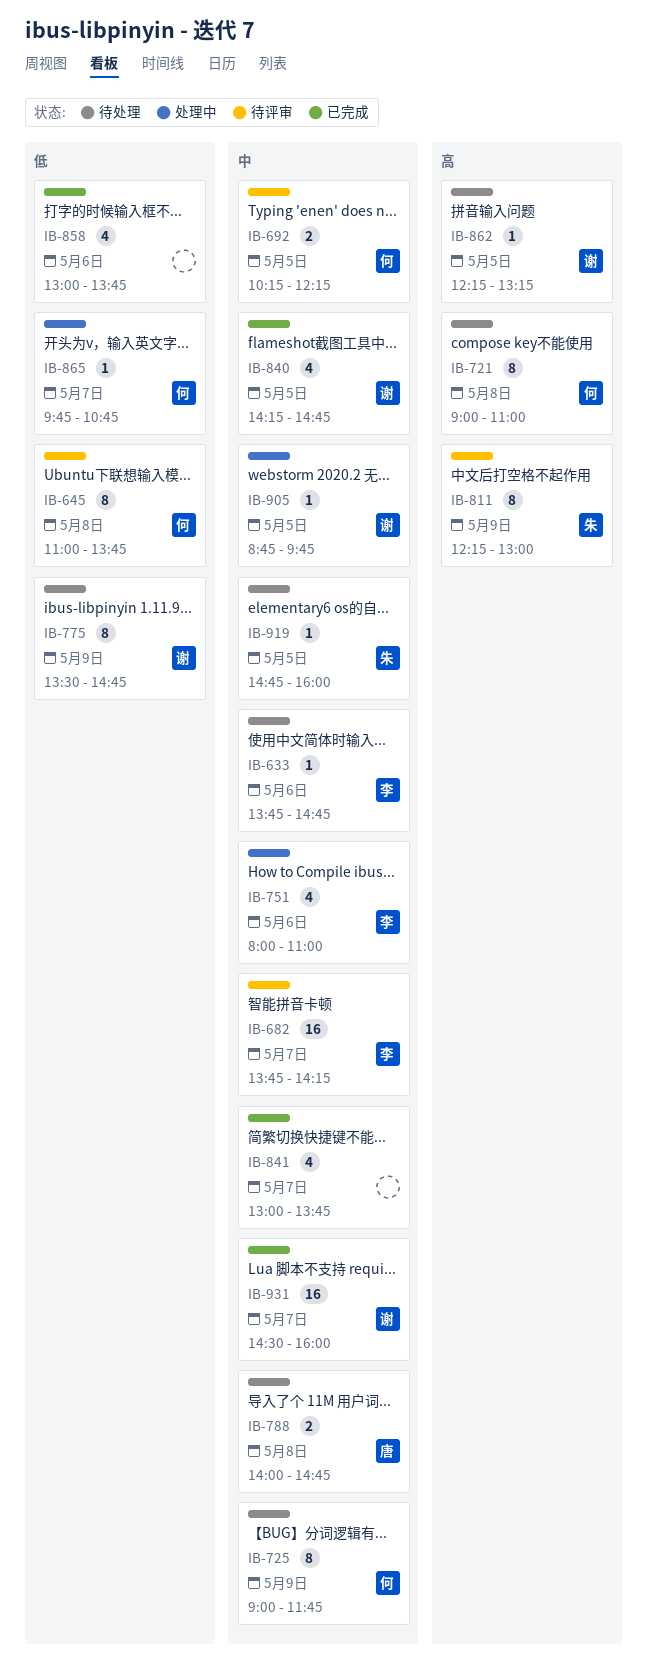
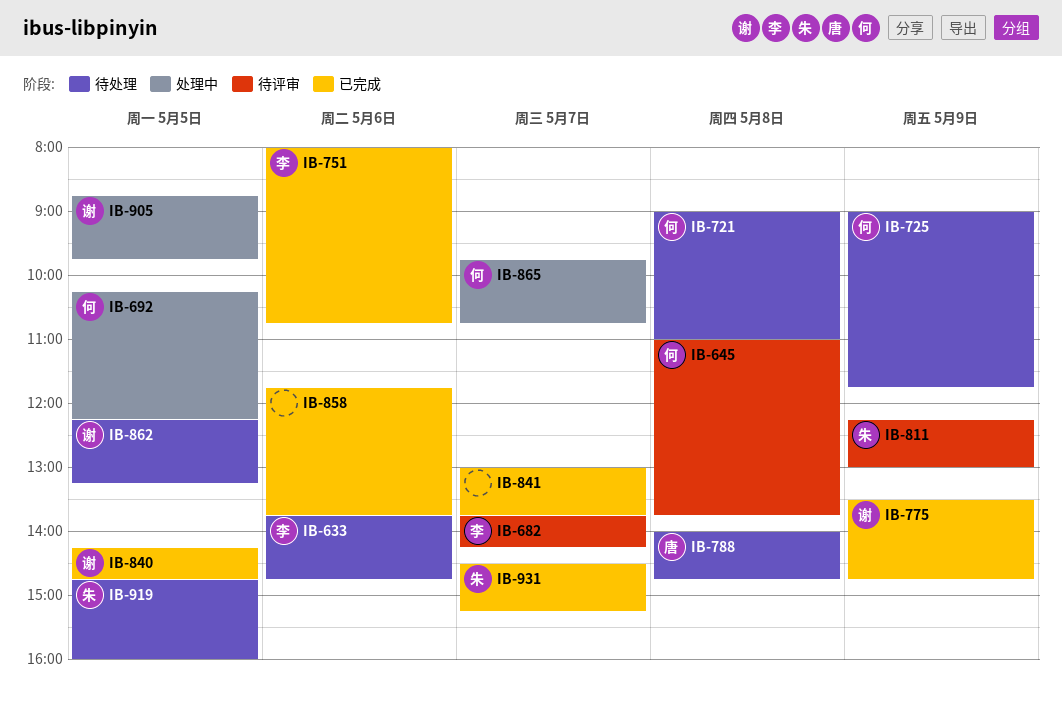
IB-692, status: 待评审 -> 处理中
IB-751, status: 处理中 -> 已完成
IB-751, ends: 11:00 -> 10:45
IB-775, status: 待处理 -> 已完成
IB-858, begins: 13:00 -> 11:45
IB-931, owner: 谢 -> 朱
IB-931, ends: 16:00 -> 15:15

